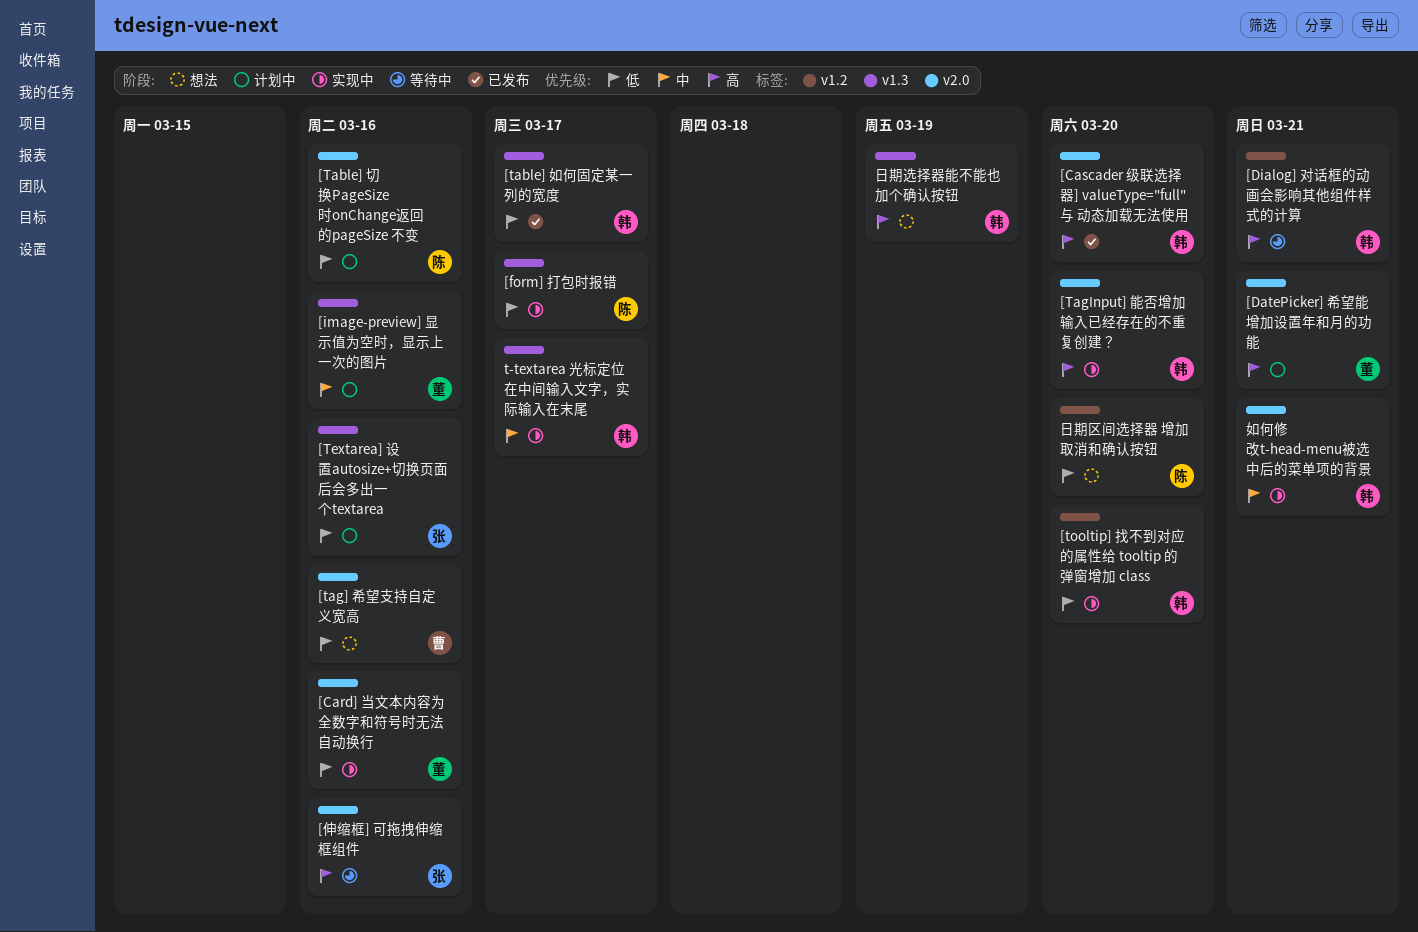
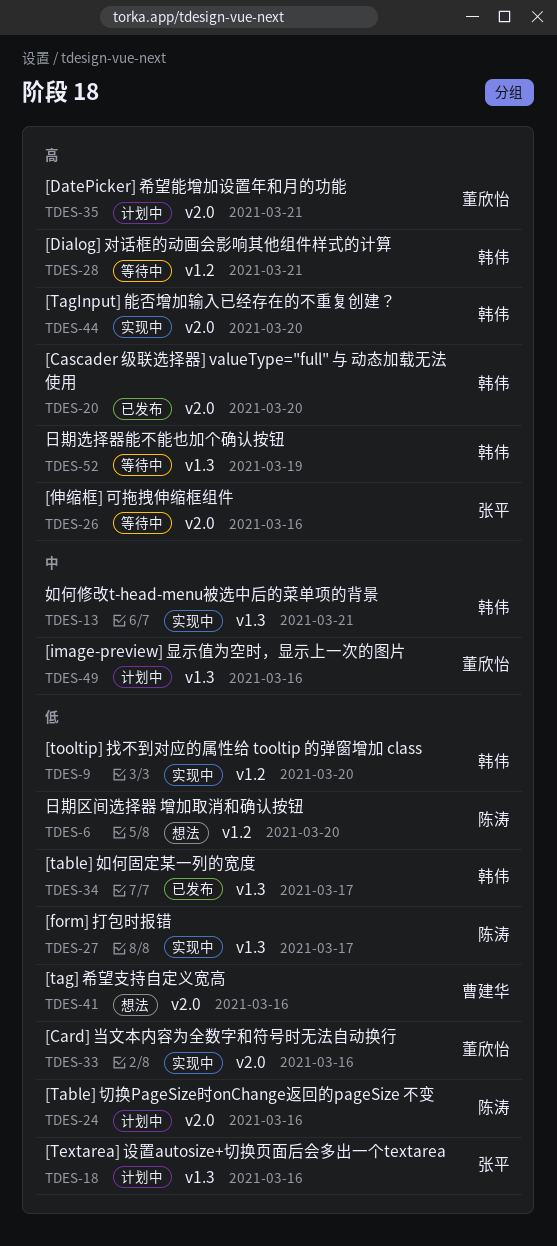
t-textarea 光标定位在中间输入文字，实际输入在末尾: present -> none
如何修改t-head-menu被选中后的菜单项的背景, label: v2.0 -> v1.3
日期选择器能不能也加个确认按钮, status: 想法 -> 等待中

